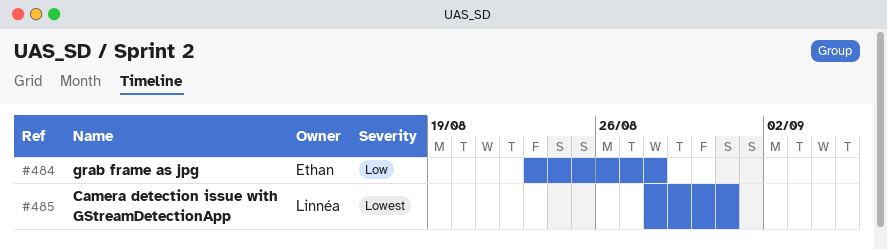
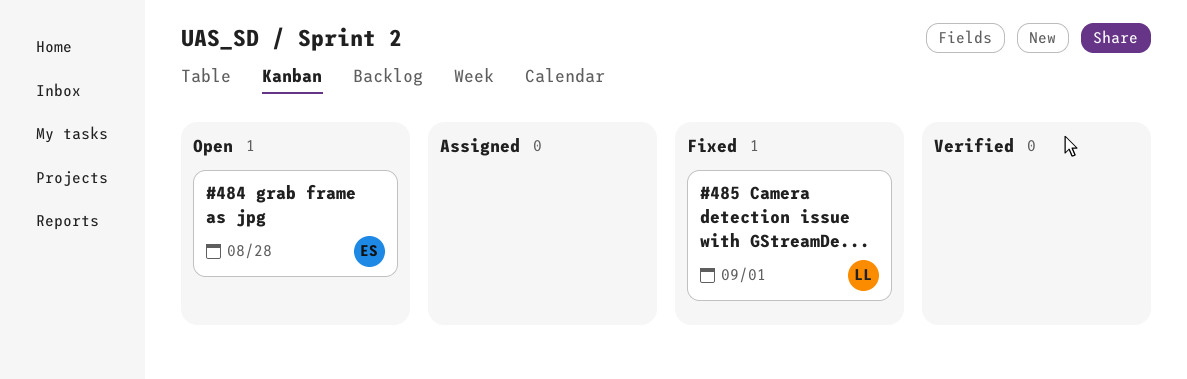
#485, due: Aug 31 -> Sep 1

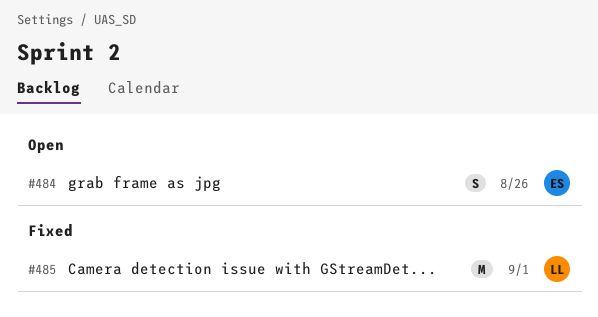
#484, due: Aug 28 -> Aug 26

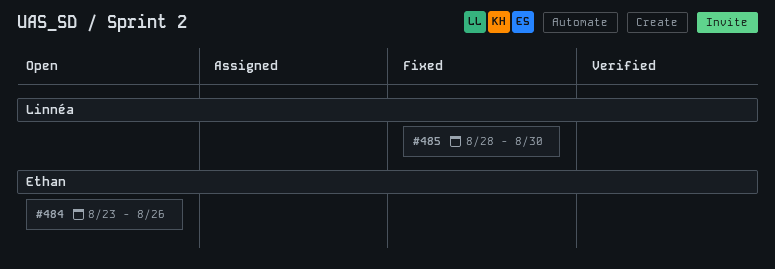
#485, due: Sep 1 -> Aug 30

